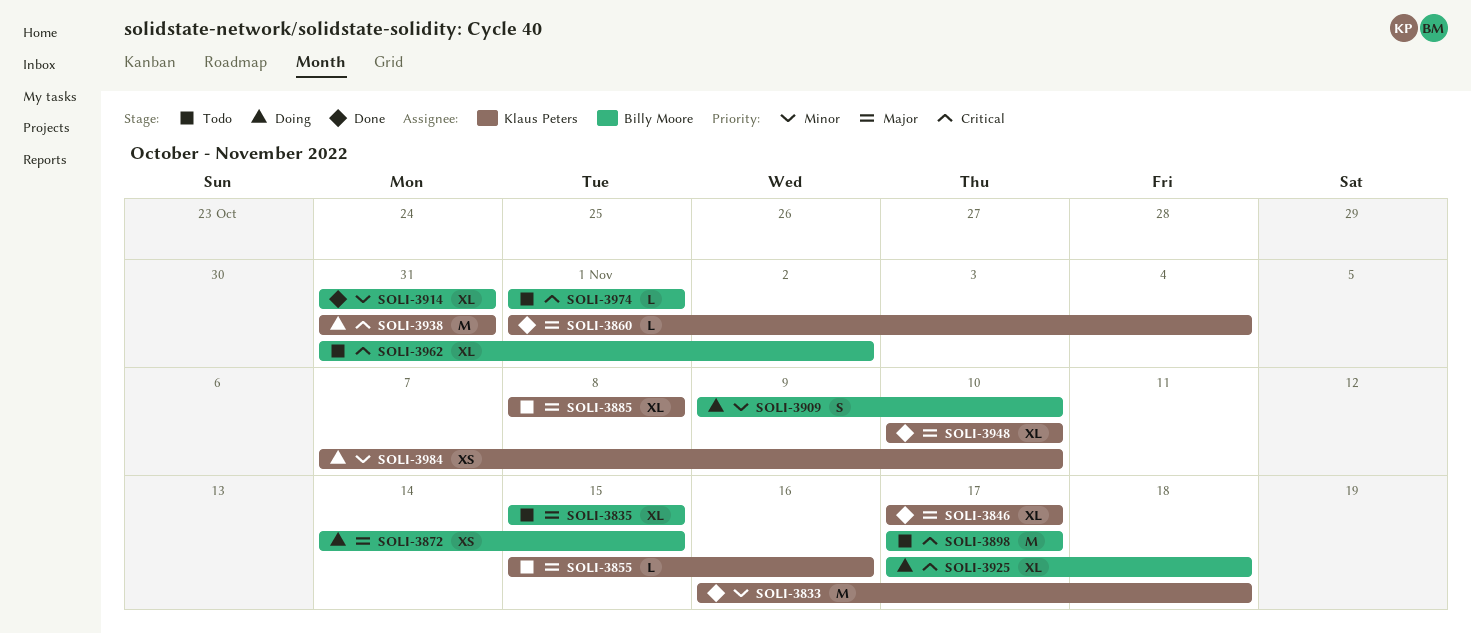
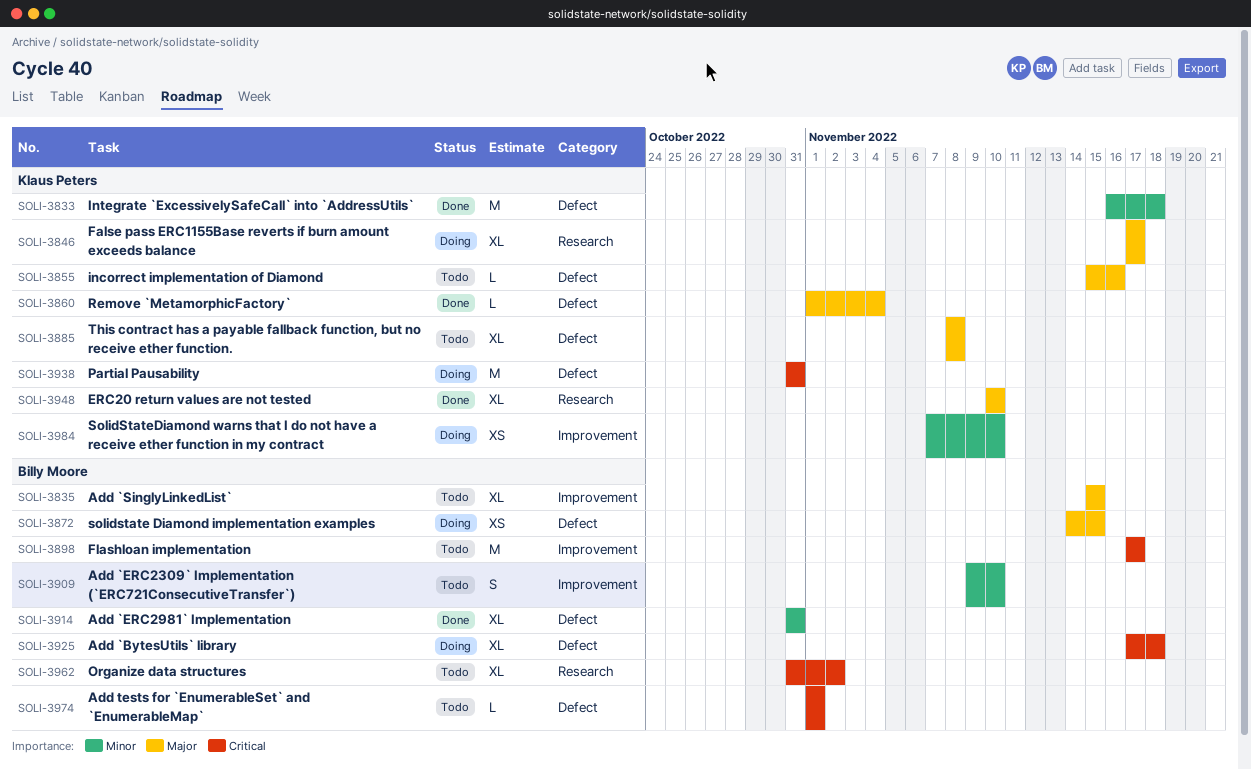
SOLI-3846, status: Done -> Doing
SOLI-3909, status: Doing -> Todo

